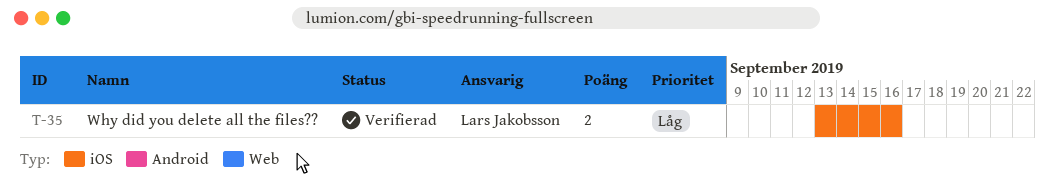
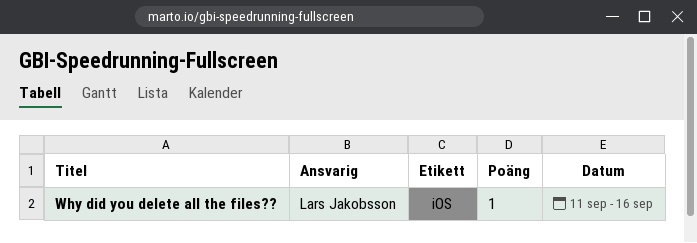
Why did you delete all the files??, estimate: 2 -> 1
Why did you delete all the files??, start: Sep 13 -> Sep 11

